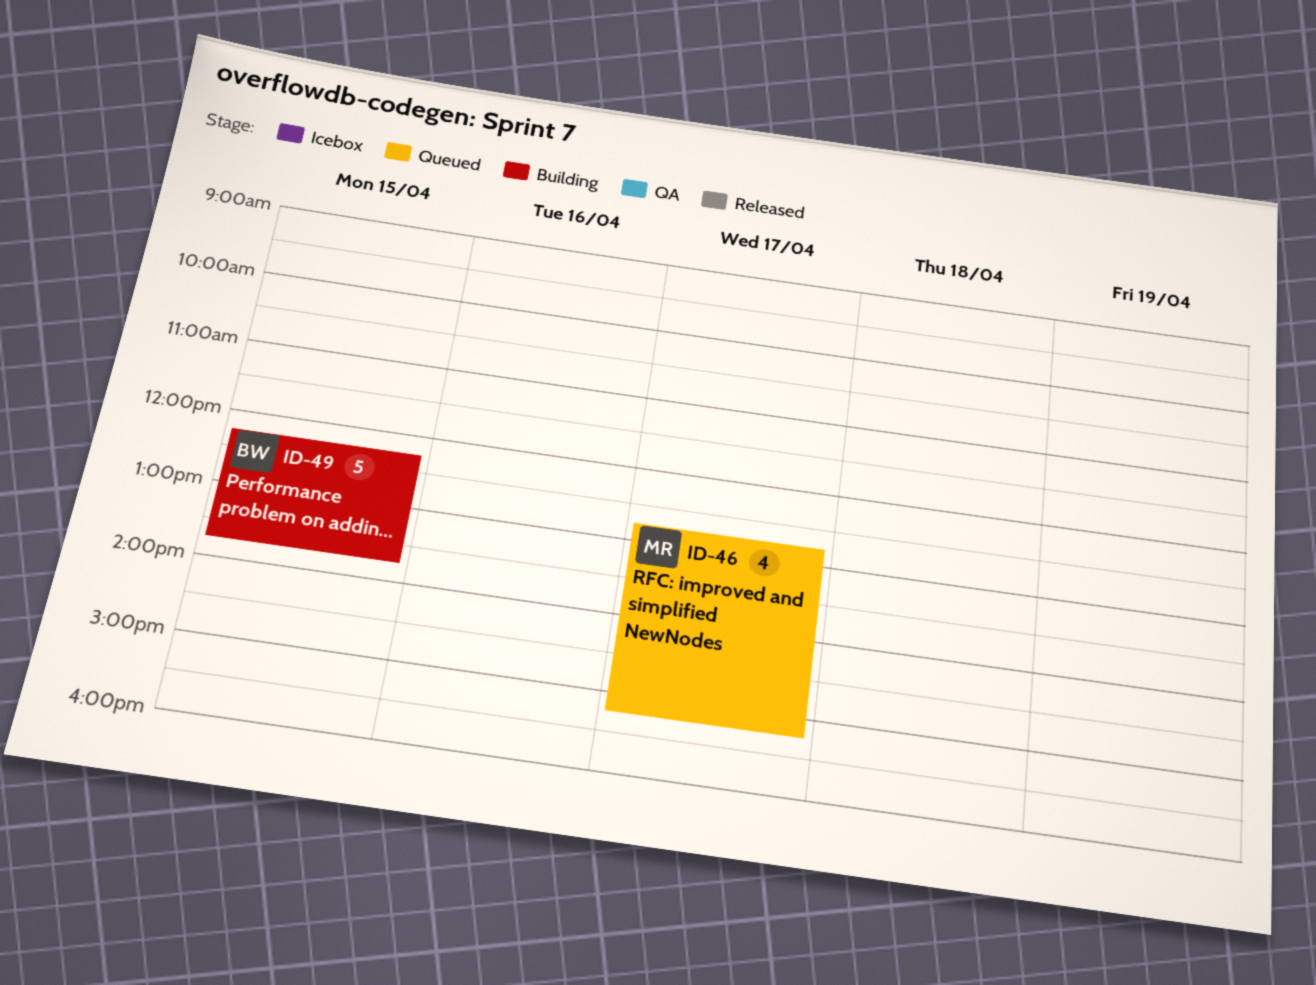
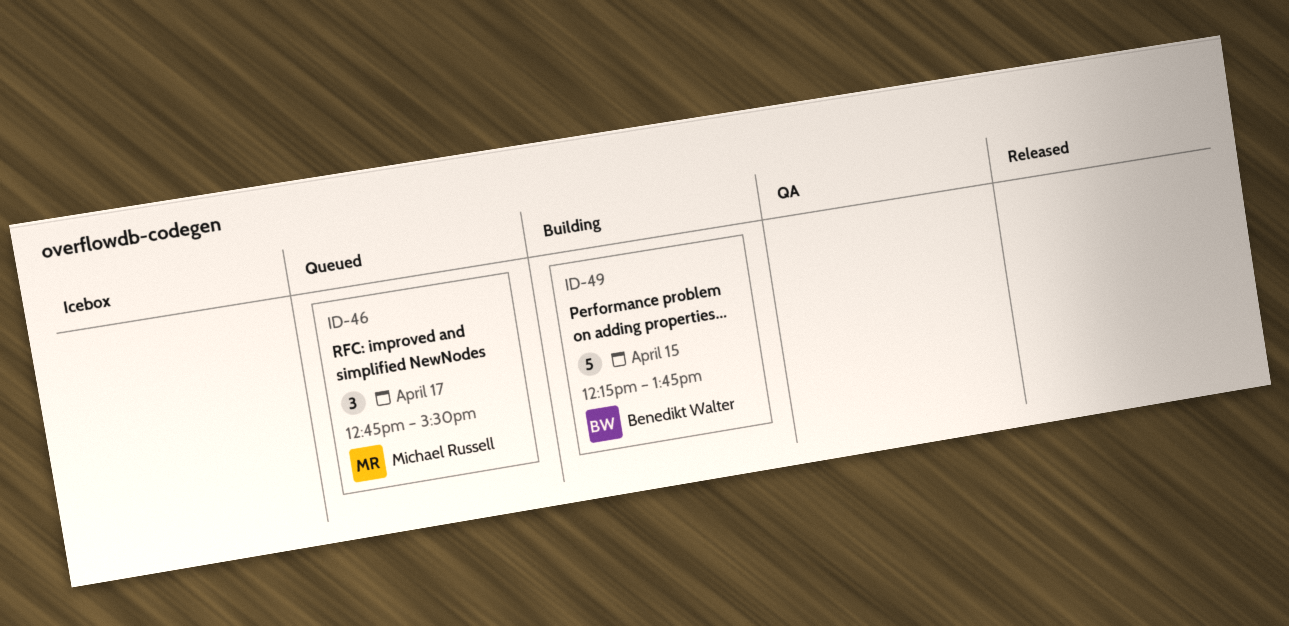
ID-46, estimate: 4 -> 3
ID-46, ends: 15:15 -> 15:30

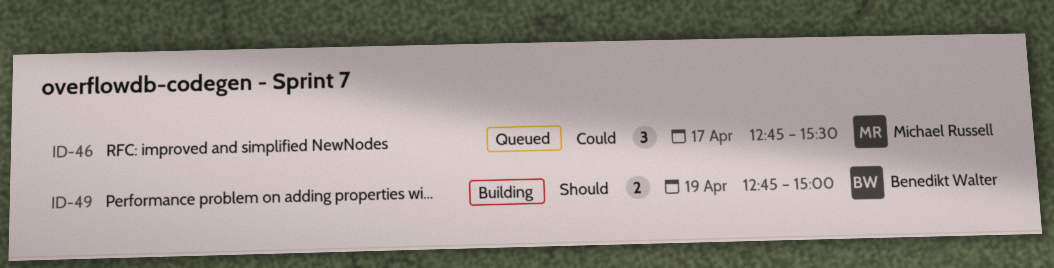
ID-49, estimate: 5 -> 2
ID-49, day: Apr 15 -> Apr 19
ID-49, begins: 12:15 -> 12:45
ID-49, ends: 13:45 -> 15:00

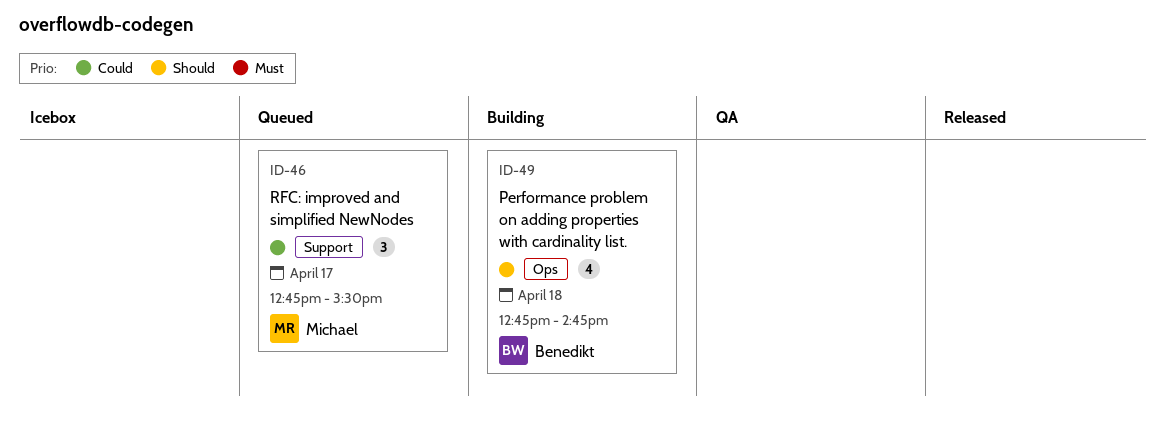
ID-49, estimate: 2 -> 4
ID-49, day: Apr 19 -> Apr 18
ID-49, ends: 15:00 -> 14:45

